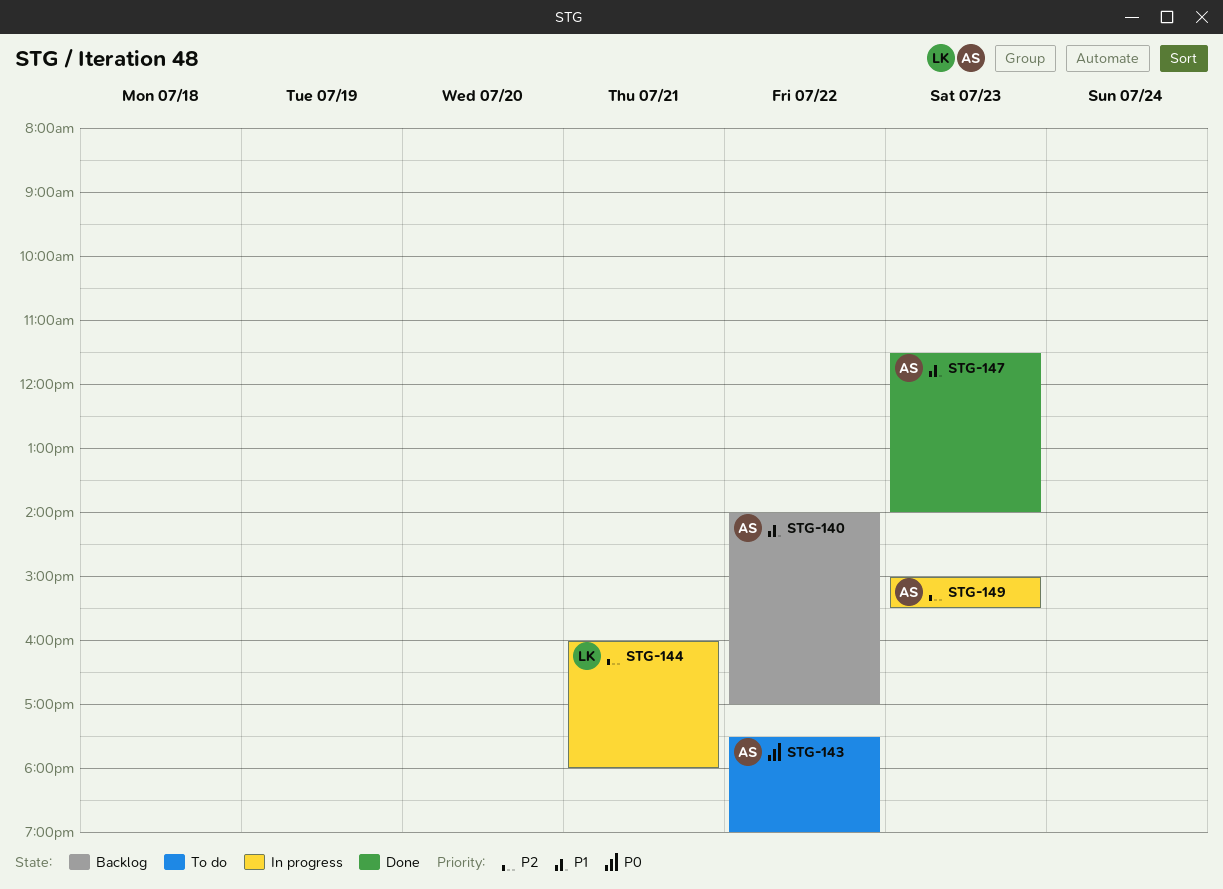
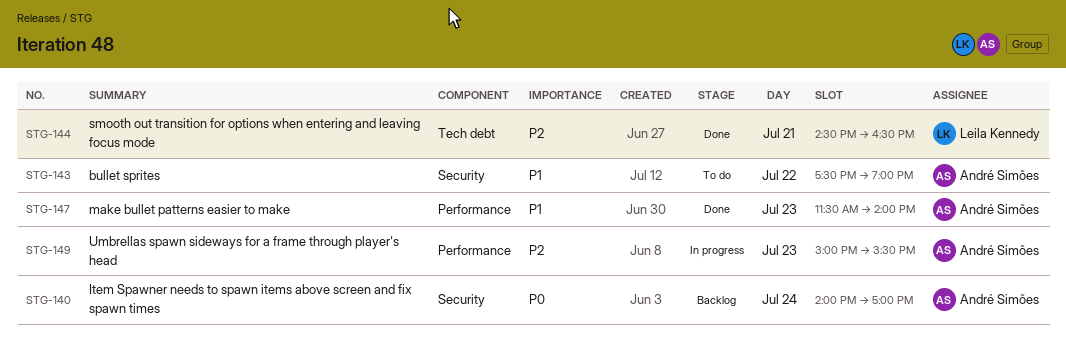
STG-140, priority: P1 -> P0
STG-140, day: Jul 22 -> Jul 24
STG-143, priority: P0 -> P1
STG-144, status: In progress -> Done
STG-144, begins: 16:00 -> 14:30
STG-144, ends: 18:00 -> 16:30

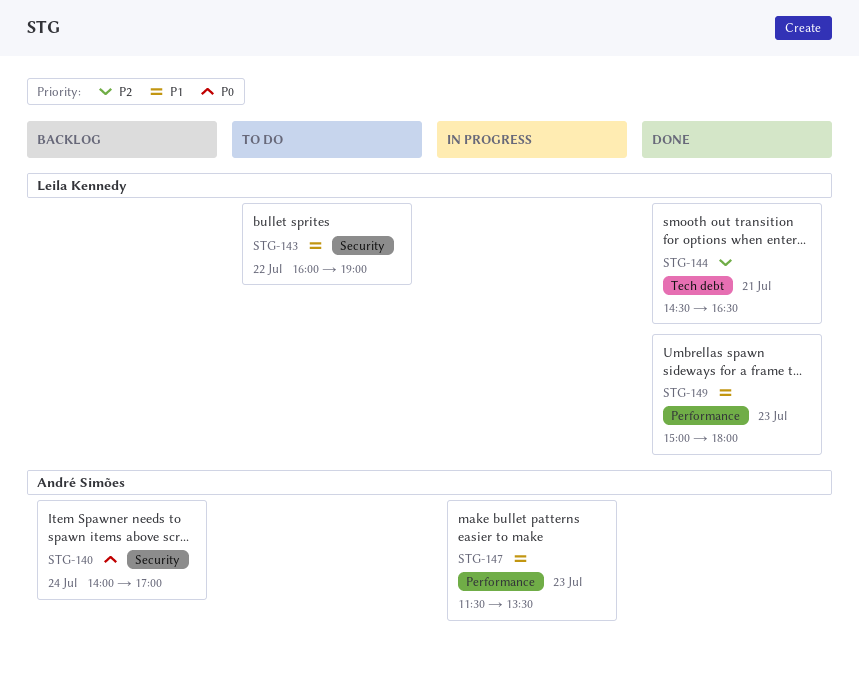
STG-143, owner: André Simões -> Leila Kennedy
STG-143, begins: 17:30 -> 16:00
STG-147, status: Done -> In progress
STG-147, ends: 14:00 -> 13:30
STG-149, status: In progress -> Done
STG-149, owner: André Simões -> Leila Kennedy
STG-149, priority: P2 -> P1
STG-149, ends: 15:30 -> 18:00

